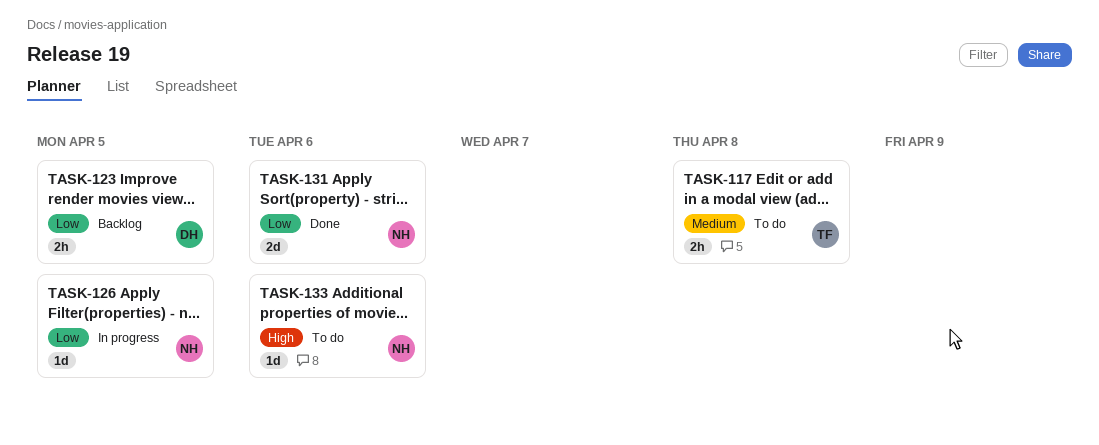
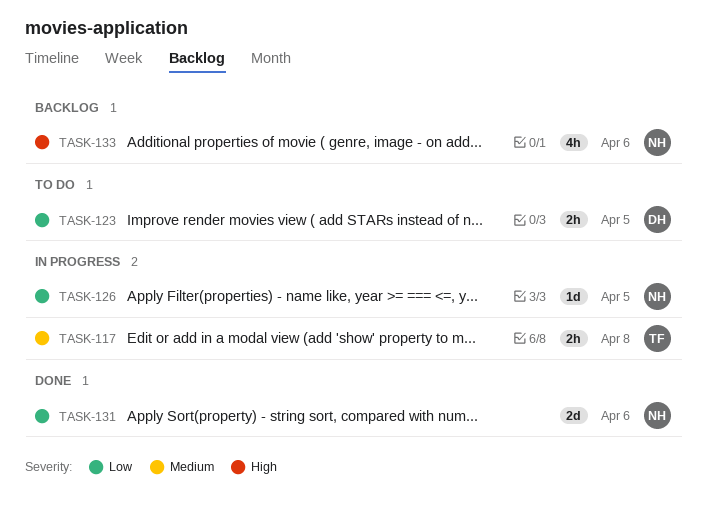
TASK-117, status: To do -> In progress
TASK-123, status: Backlog -> To do
TASK-133, status: To do -> Backlog
TASK-133, estimate: 1d -> 4h

